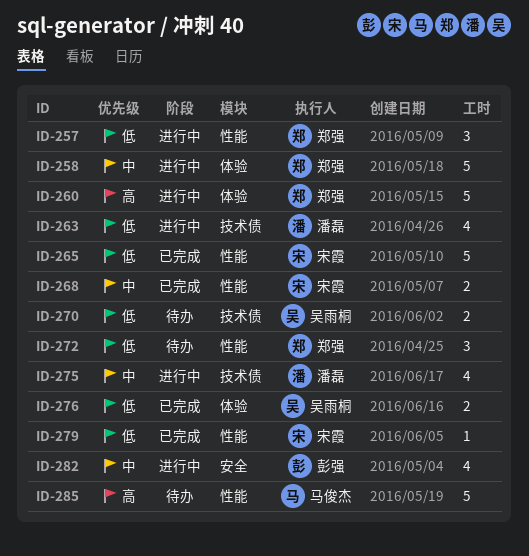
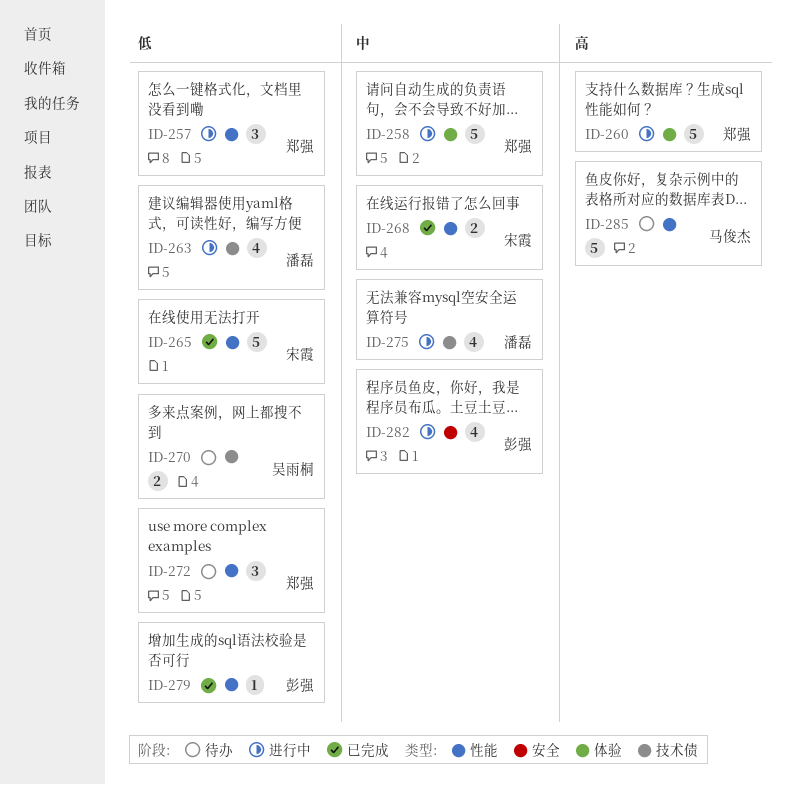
ID-276: present -> none
ID-279, owner: 宋霞 -> 彭强

